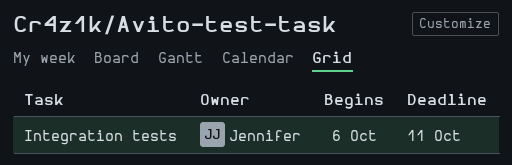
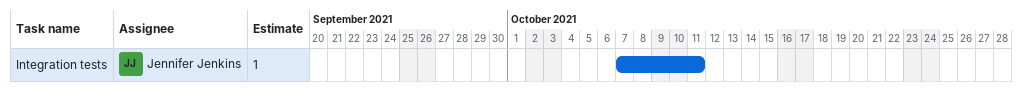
Integration tests, start: Oct 6 -> Oct 7

